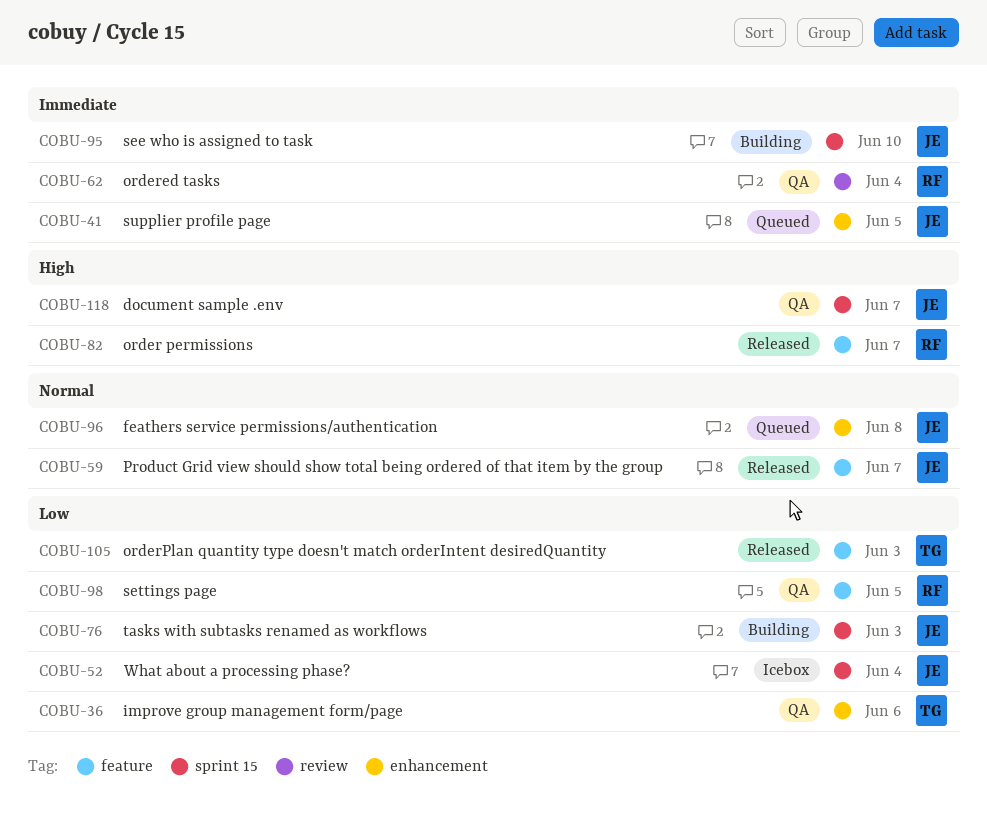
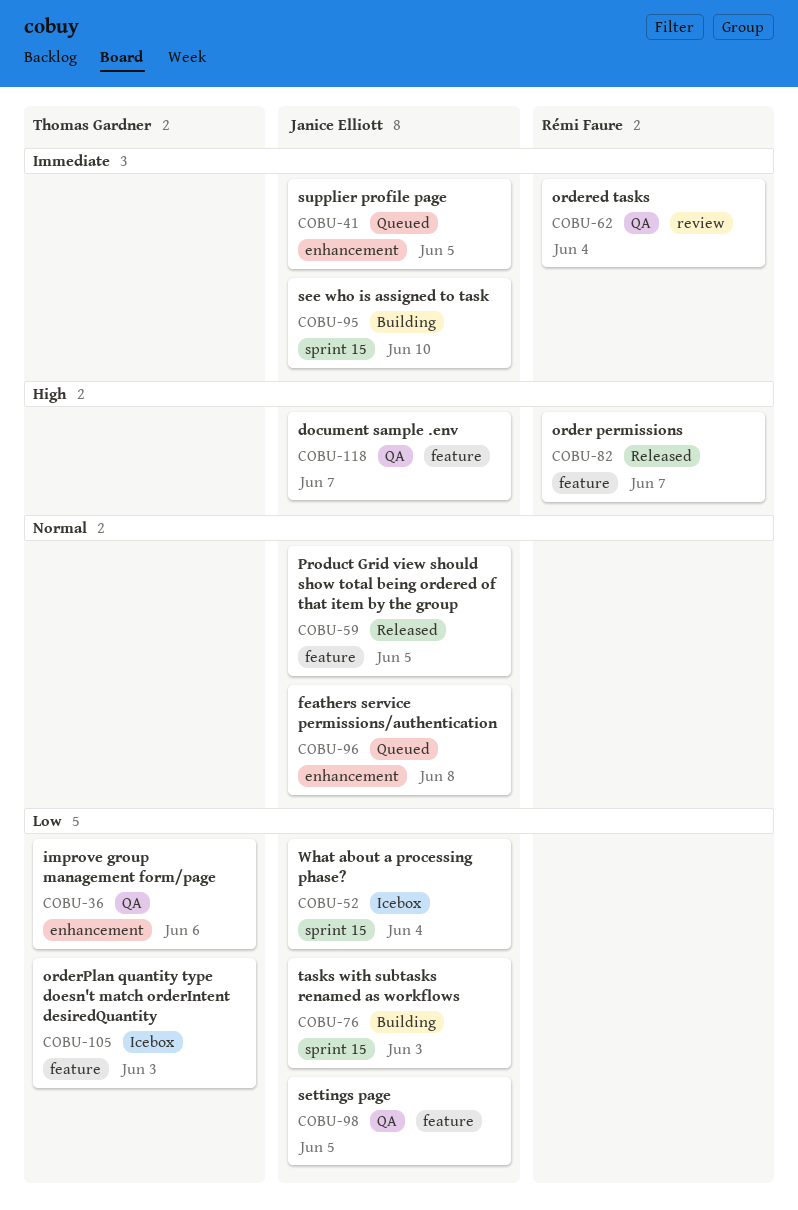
COBU-59, due: Jun 7 -> Jun 5
COBU-98, owner: Rémi Faure -> Janice Elliott
COBU-105, status: Released -> Icebox
COBU-118, label: sprint 15 -> feature

